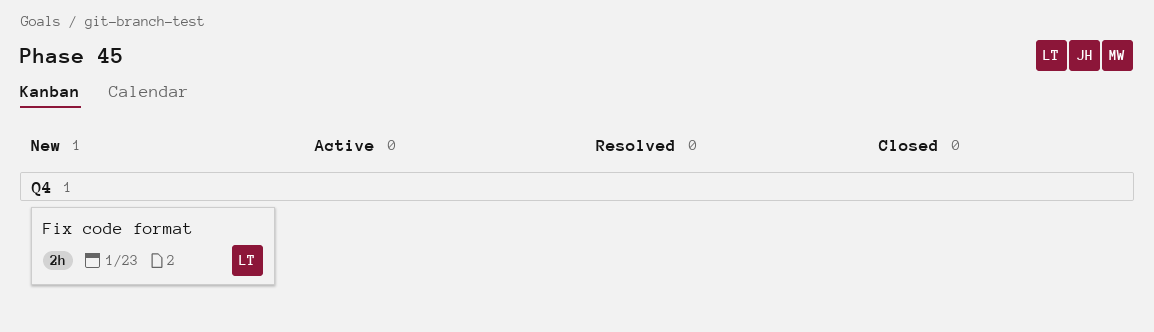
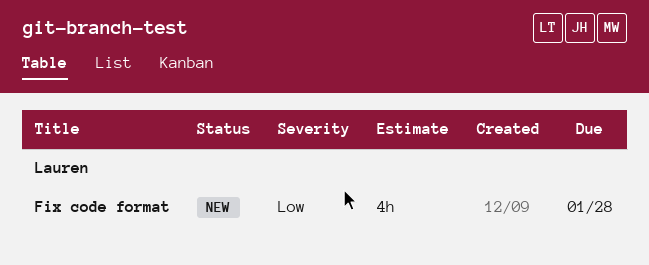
Fix code format, estimate: 2h -> 4h
Fix code format, due: Jan 23 -> Jan 28

